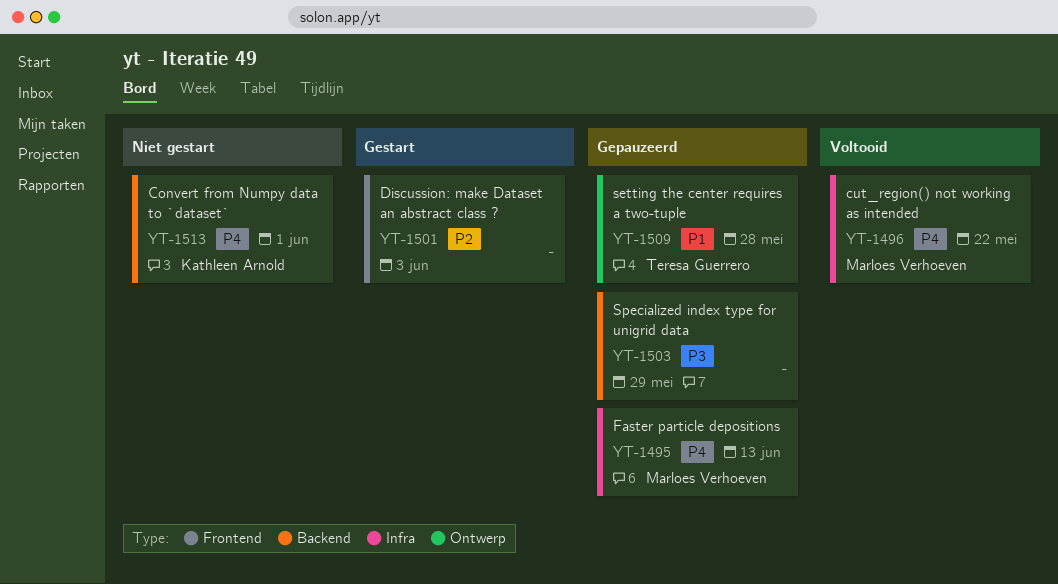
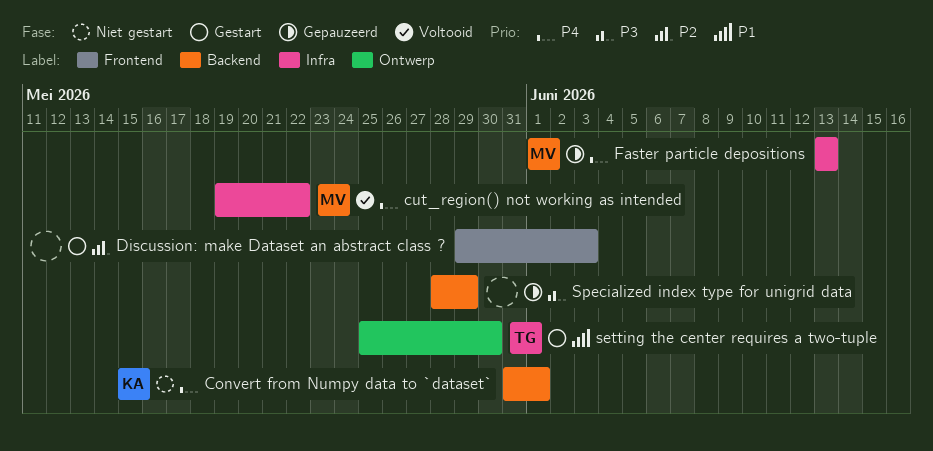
setting the center requires a two-tuple, status: Gepauzeerd -> Gestart
setting the center requires a two-tuple, due: May 28 -> May 30

